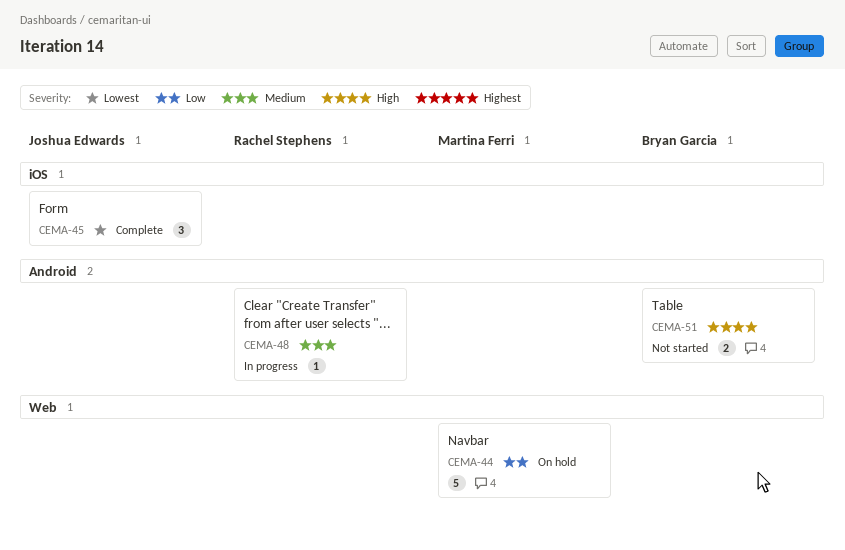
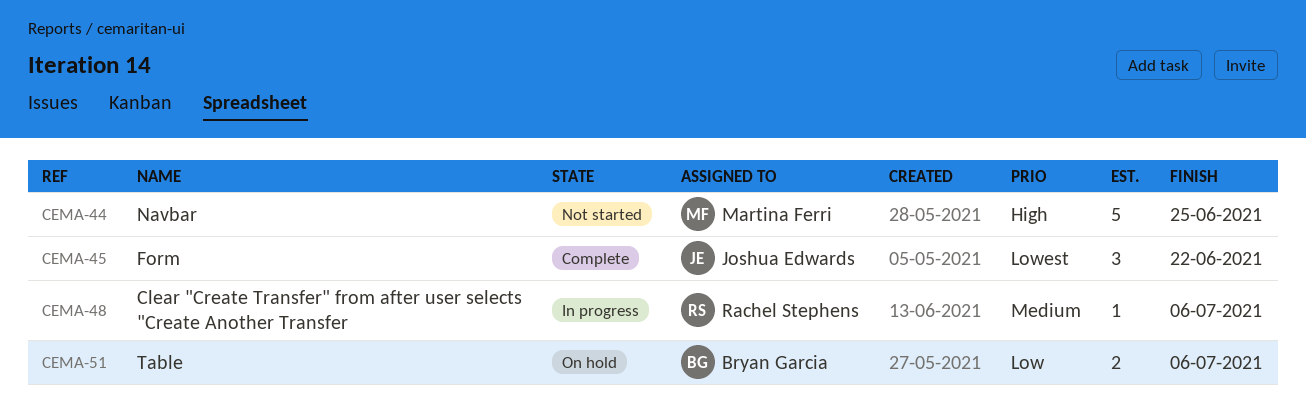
CEMA-44, status: On hold -> Not started
CEMA-44, priority: Low -> High
CEMA-51, status: Not started -> On hold
CEMA-51, priority: High -> Low

